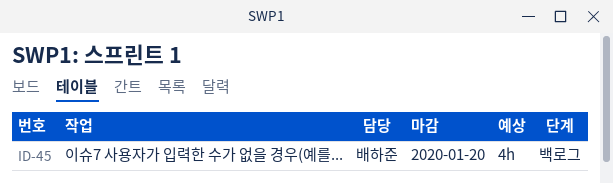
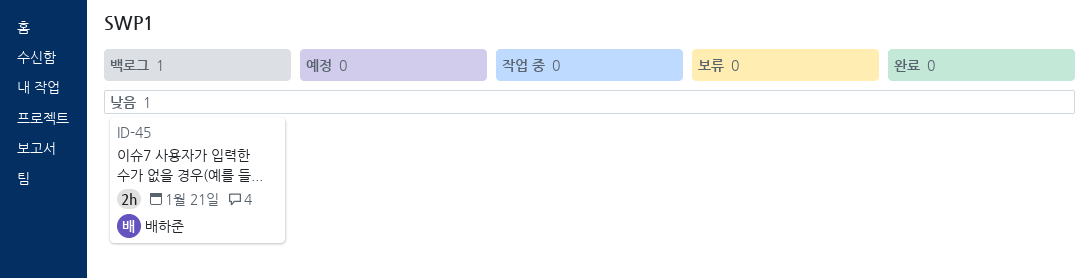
ID-45, estimate: 4h -> 2h
ID-45, due: Jan 20 -> Jan 21

